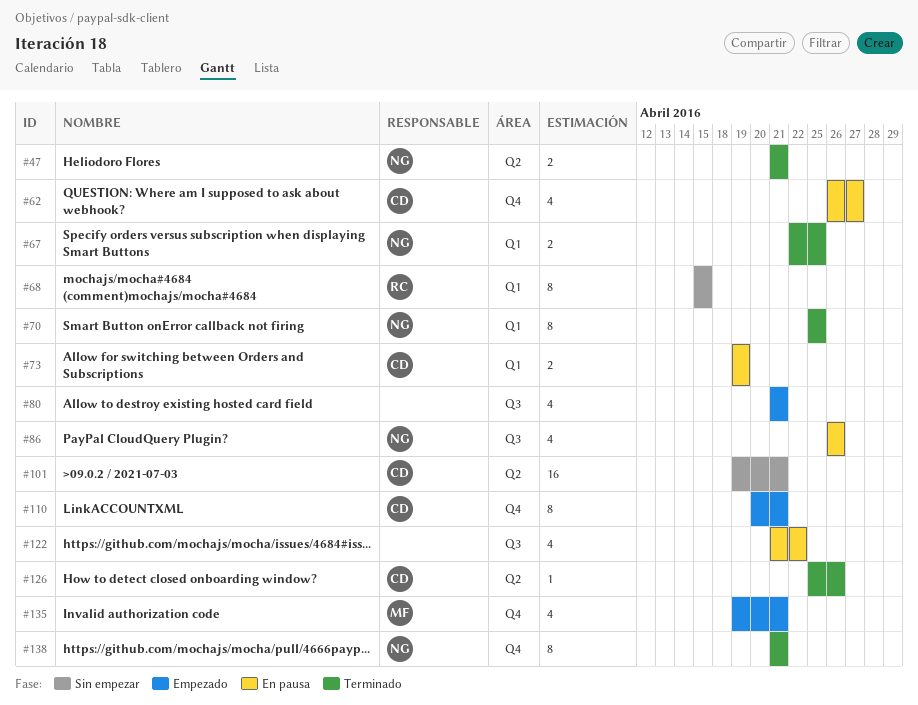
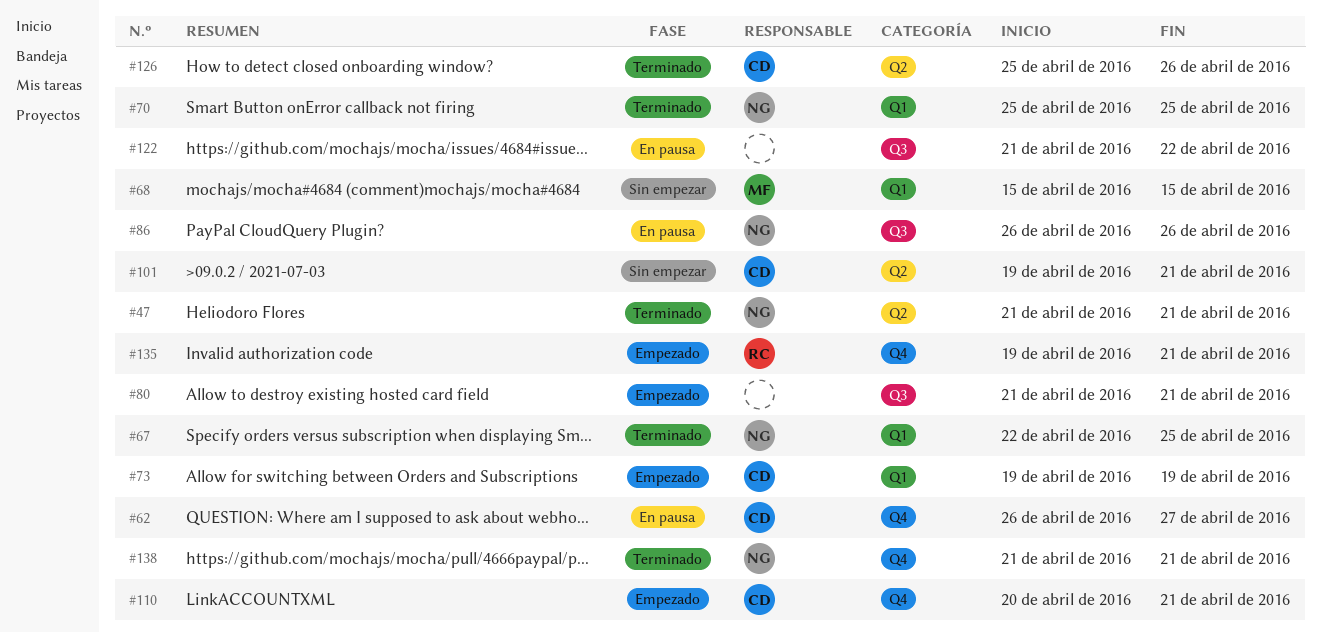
#68, owner: RC -> MF
#73, status: En pausa -> Empezado
#135, owner: MF -> RC

